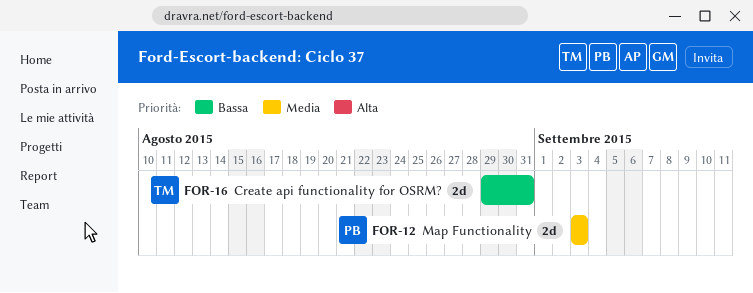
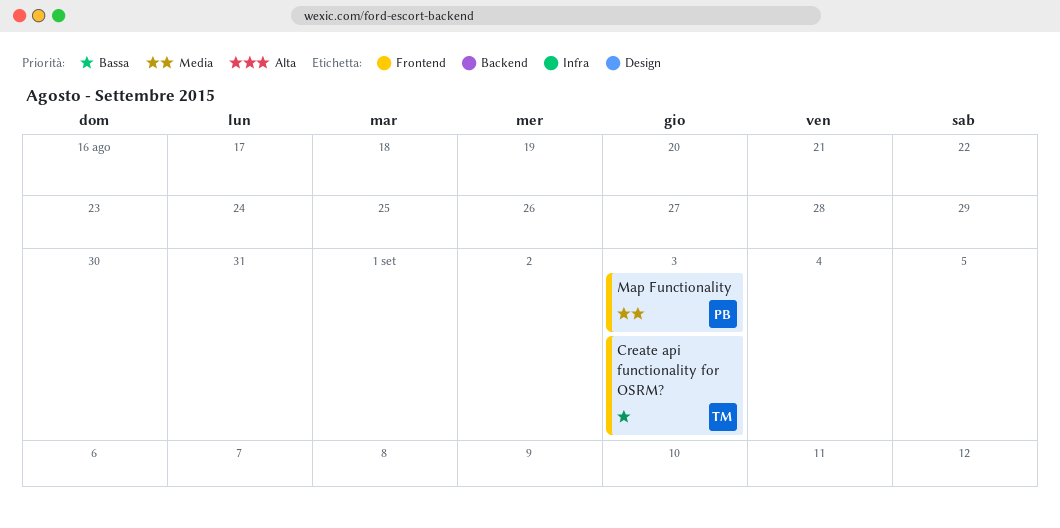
Create api functionality for OSRM?, due: Aug 31 -> Sep 3

